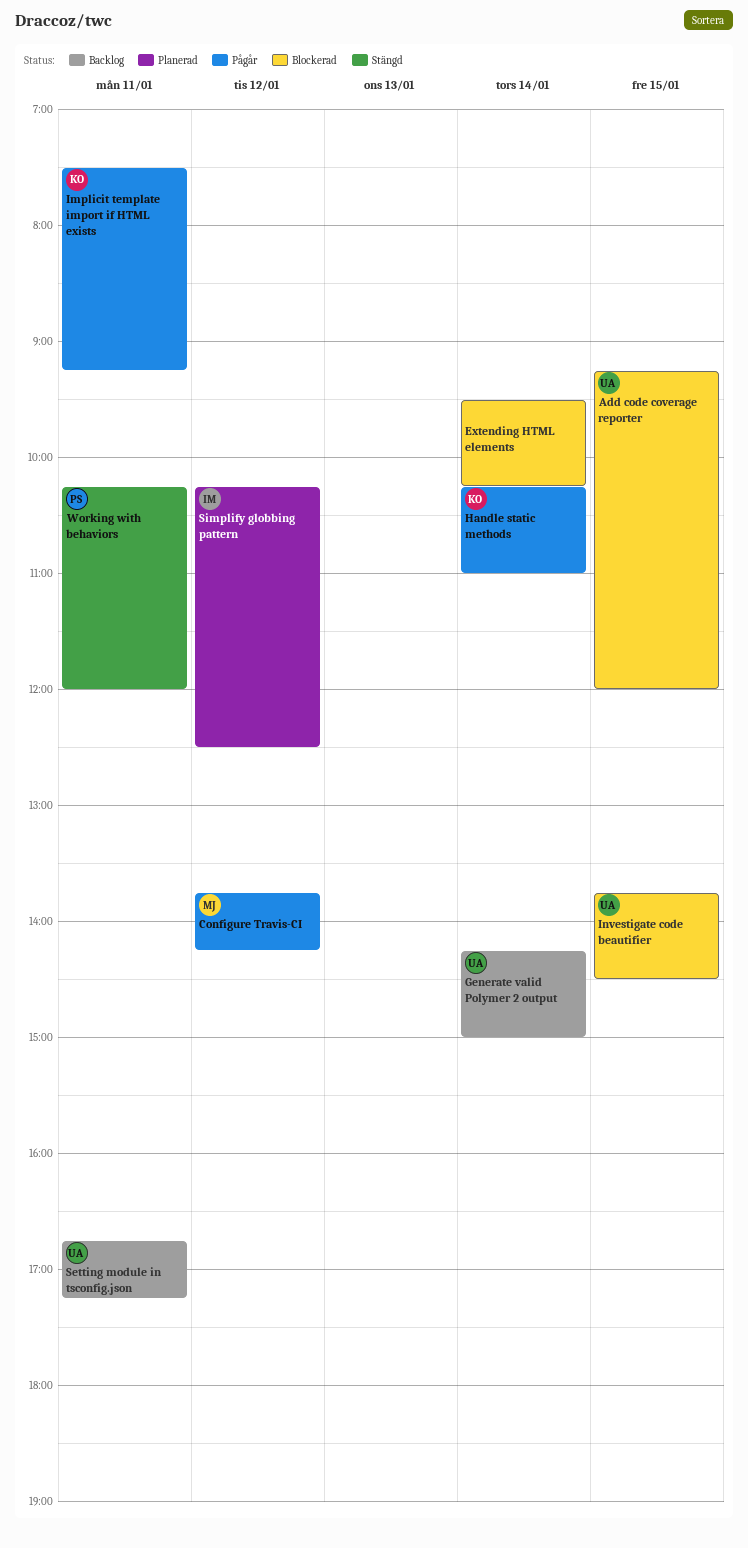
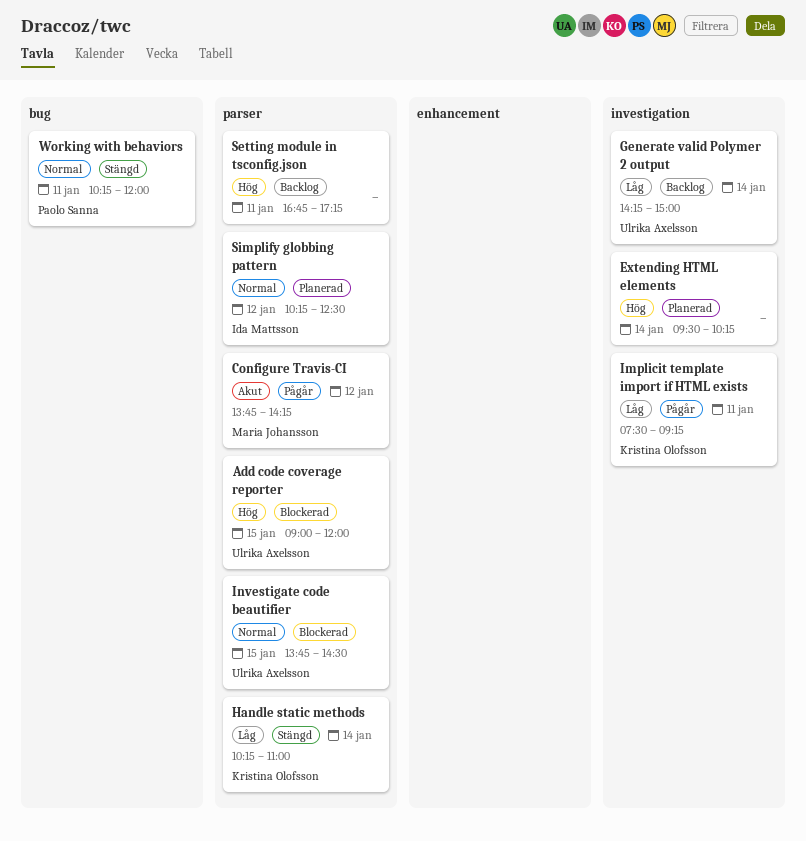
Add code coverage reporter, begins: 09:15 -> 09:00
Extending HTML elements, status: Blockerad -> Planerad
Handle static methods, status: Pågår -> Stängd
Setting module in tsconfig.json, owner: Ulrika Axelsson -> none

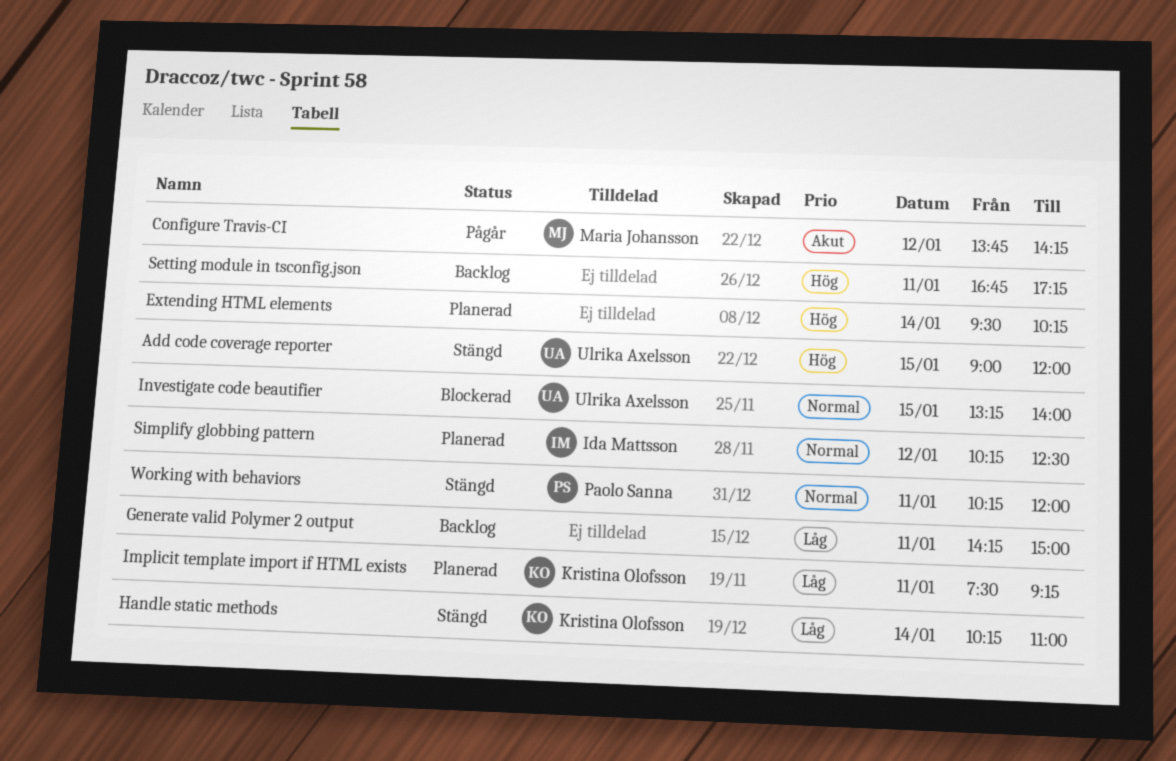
Add code coverage reporter, status: Blockerad -> Stängd
Generate valid Polymer 2 output, owner: Ulrika Axelsson -> none
Generate valid Polymer 2 output, day: Jan 14 -> Jan 11
Implicit template import if HTML exists, status: Pågår -> Planerad
Investigate code beautifier, begins: 13:45 -> 13:15
Investigate code beautifier, ends: 14:30 -> 14:00

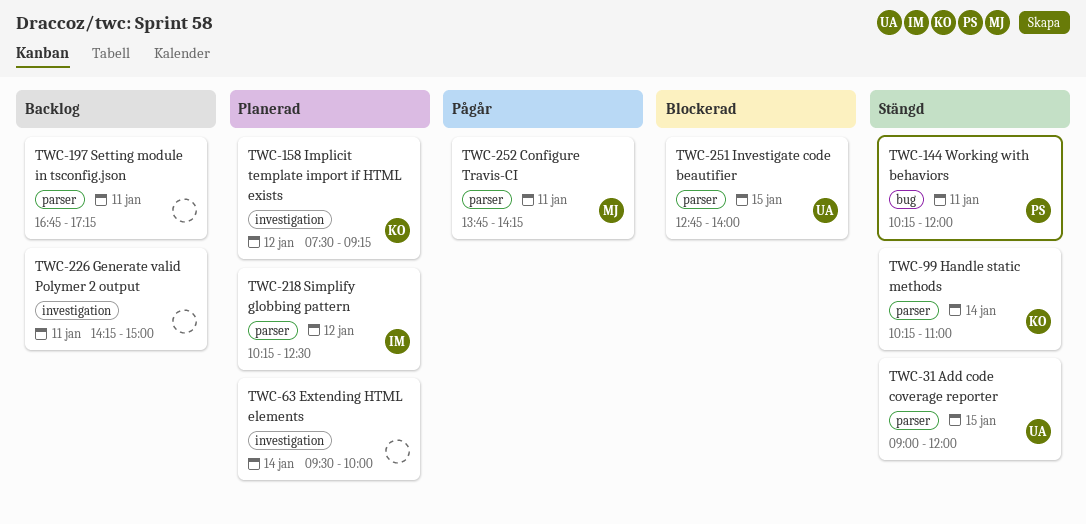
Configure Travis-CI, day: Jan 12 -> Jan 11
Extending HTML elements, ends: 10:15 -> 10:00
Implicit template import if HTML exists, day: Jan 11 -> Jan 12
Investigate code beautifier, begins: 13:15 -> 12:45

